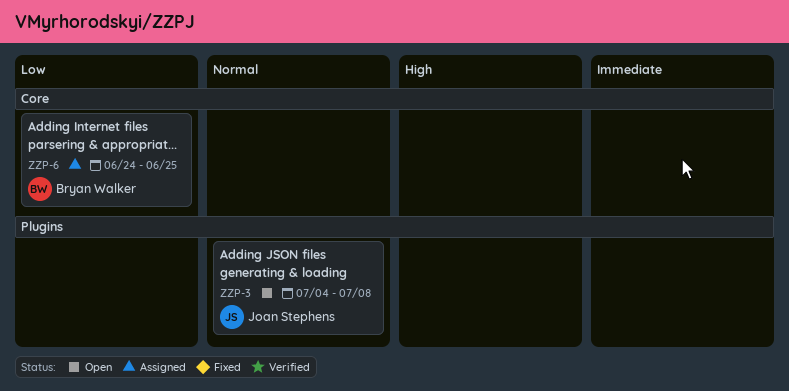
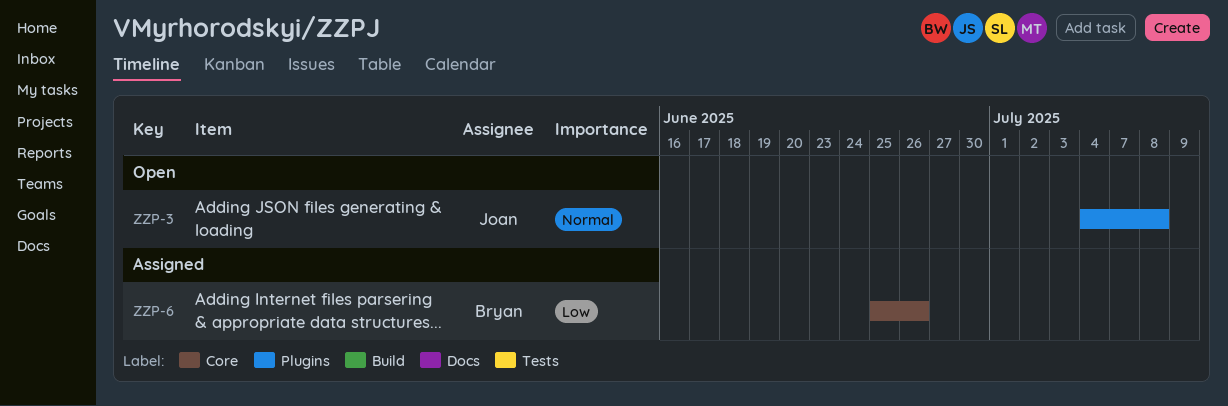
ZZP-6, start: Jun 24 -> Jun 25
ZZP-6, due: Jun 25 -> Jun 26

